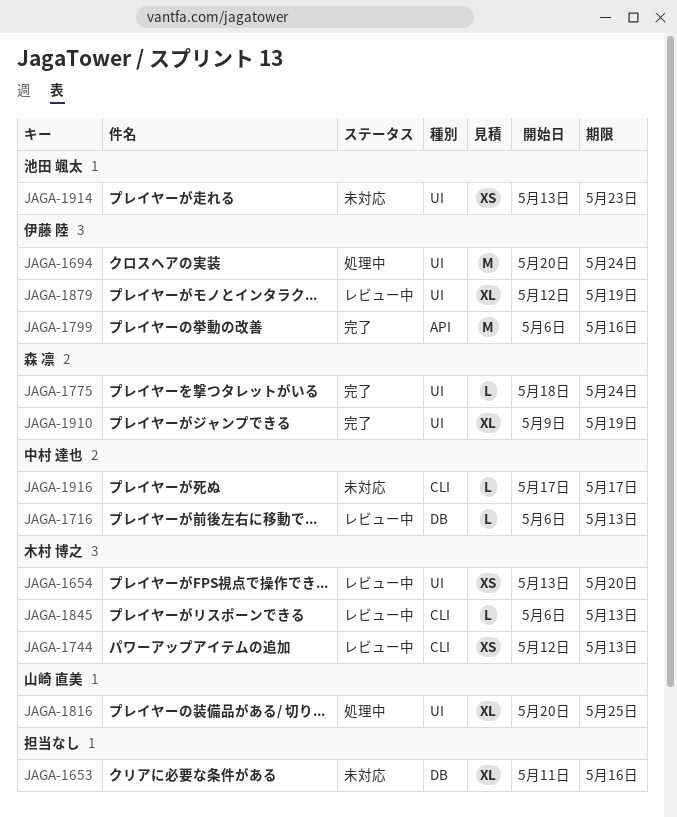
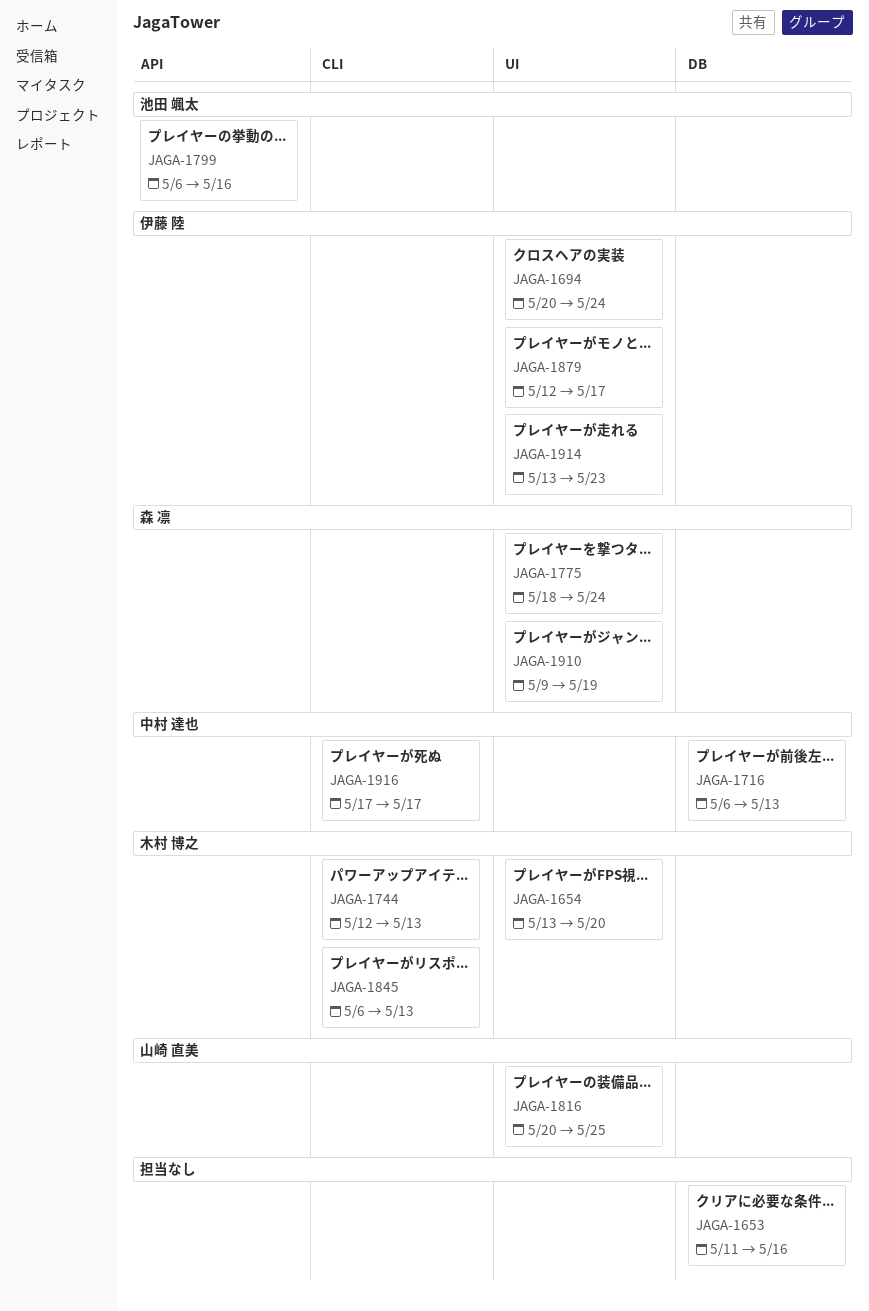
JAGA-1799, owner: 伊藤 陸 -> 池田 颯太
JAGA-1879, due: May 19 -> May 17
JAGA-1914, owner: 池田 颯太 -> 伊藤 陸

